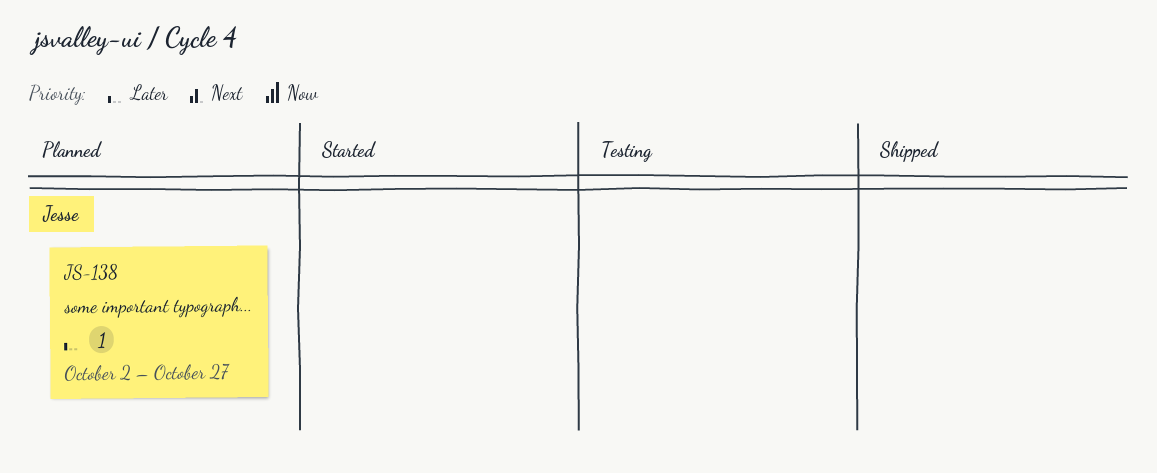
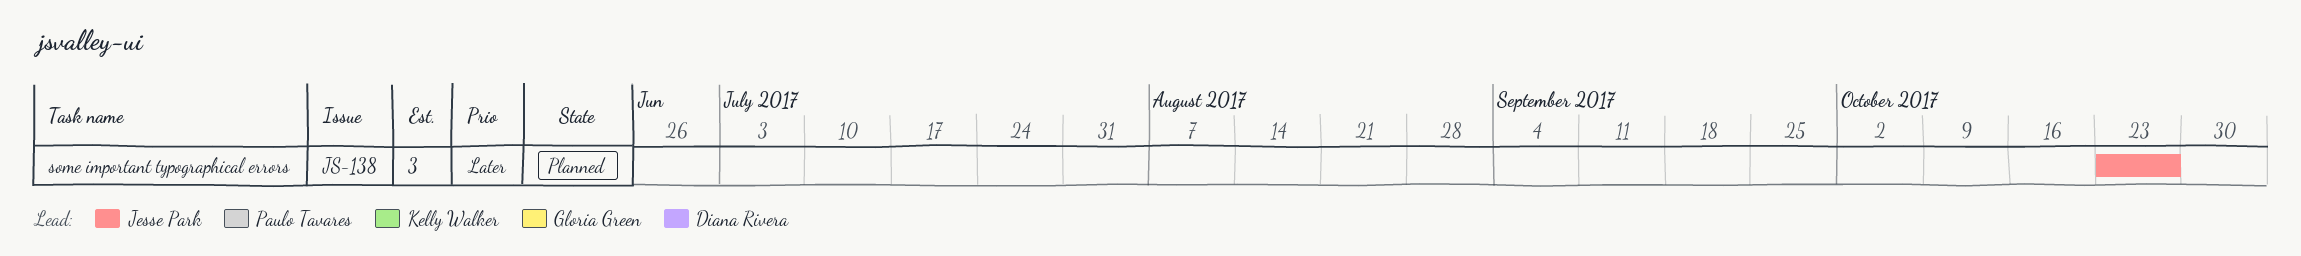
JS-138, estimate: 1 -> 3
JS-138, start: Oct 2 -> Oct 23

